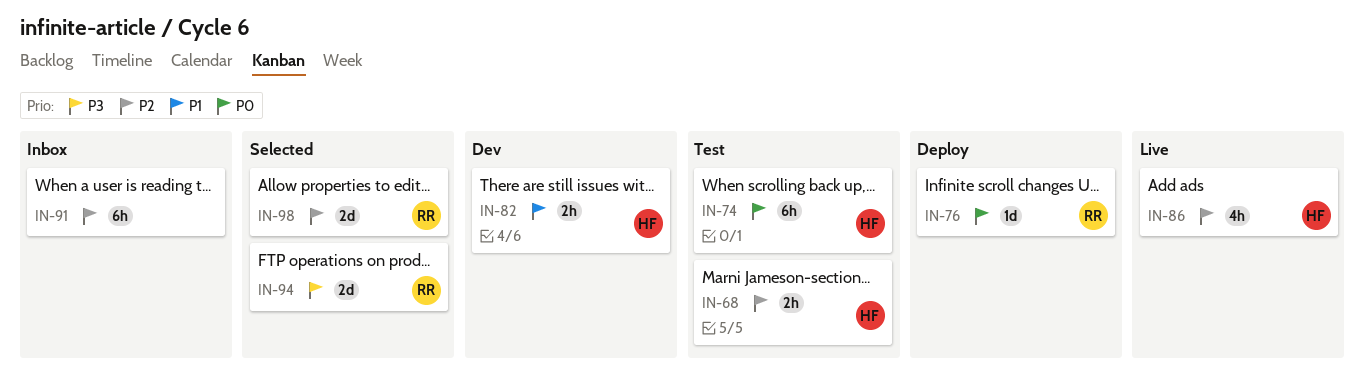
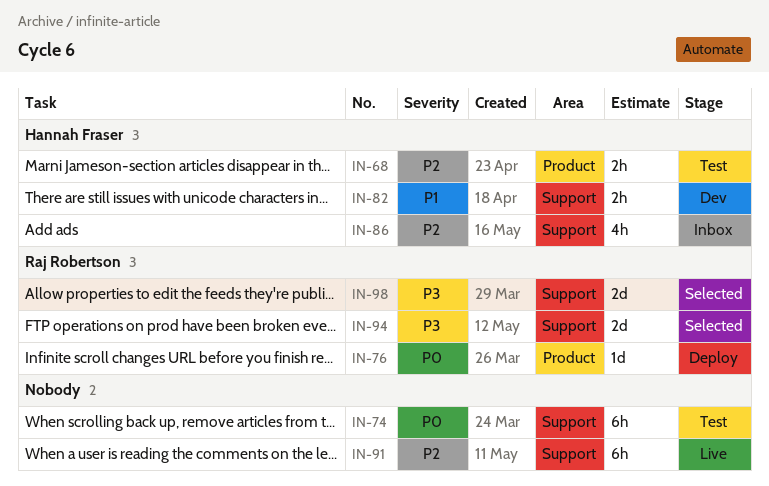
IN-74, owner: Hannah Fraser -> none
IN-86, status: Live -> Inbox
IN-91, status: Inbox -> Live
IN-98, priority: P2 -> P3

